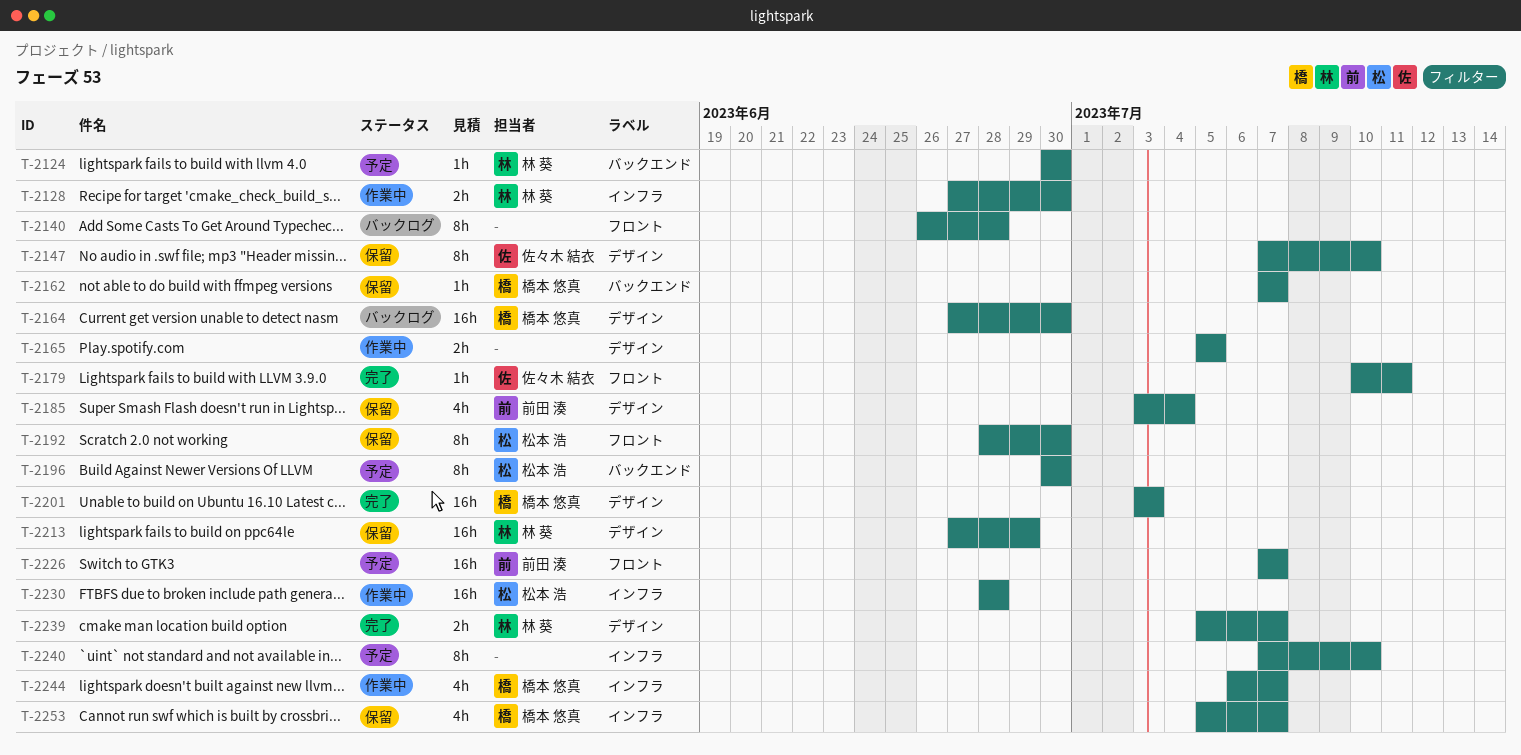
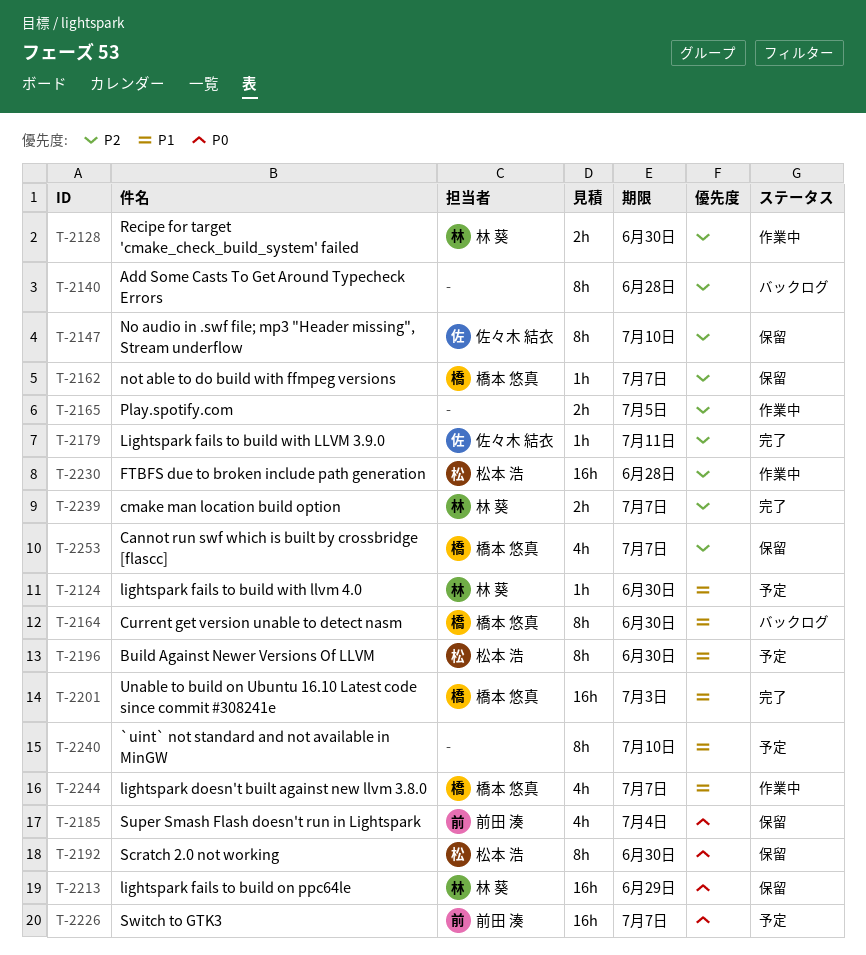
T-2164, estimate: 16h -> 8h

